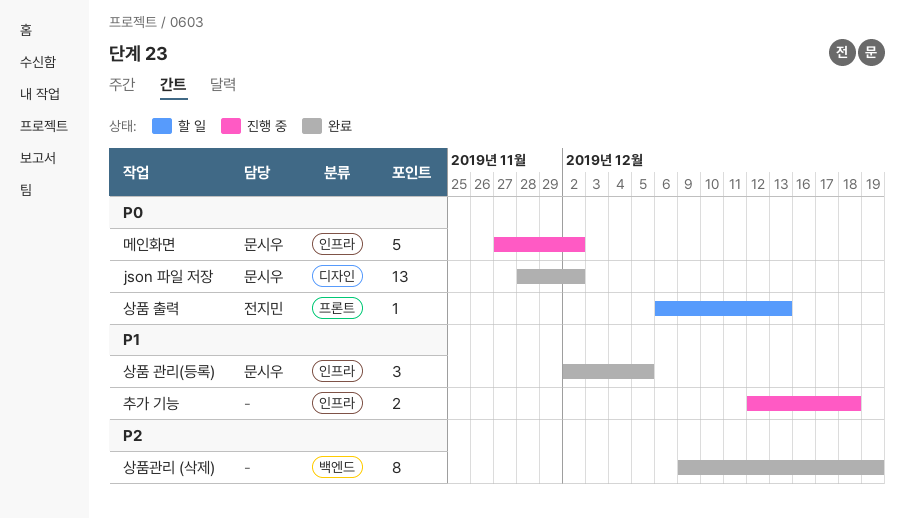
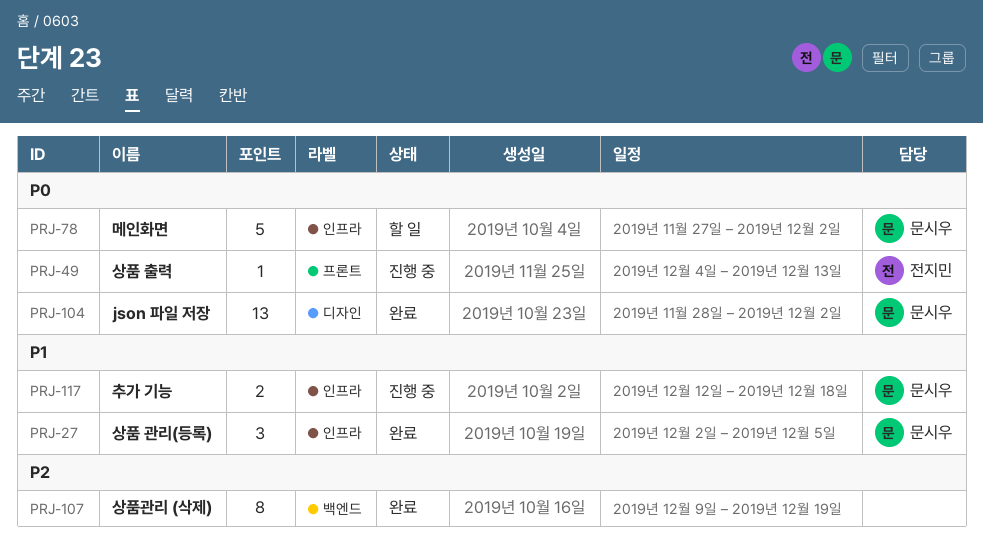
메인화면, status: 진행 중 -> 할 일
상품 출력, status: 할 일 -> 진행 중
상품 출력, start: Dec 6 -> Dec 4
추가 기능, owner: none -> 문시우

